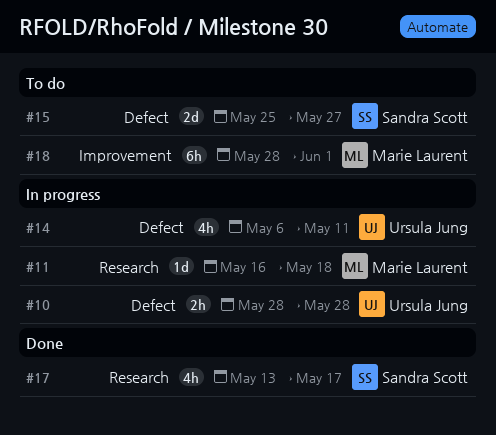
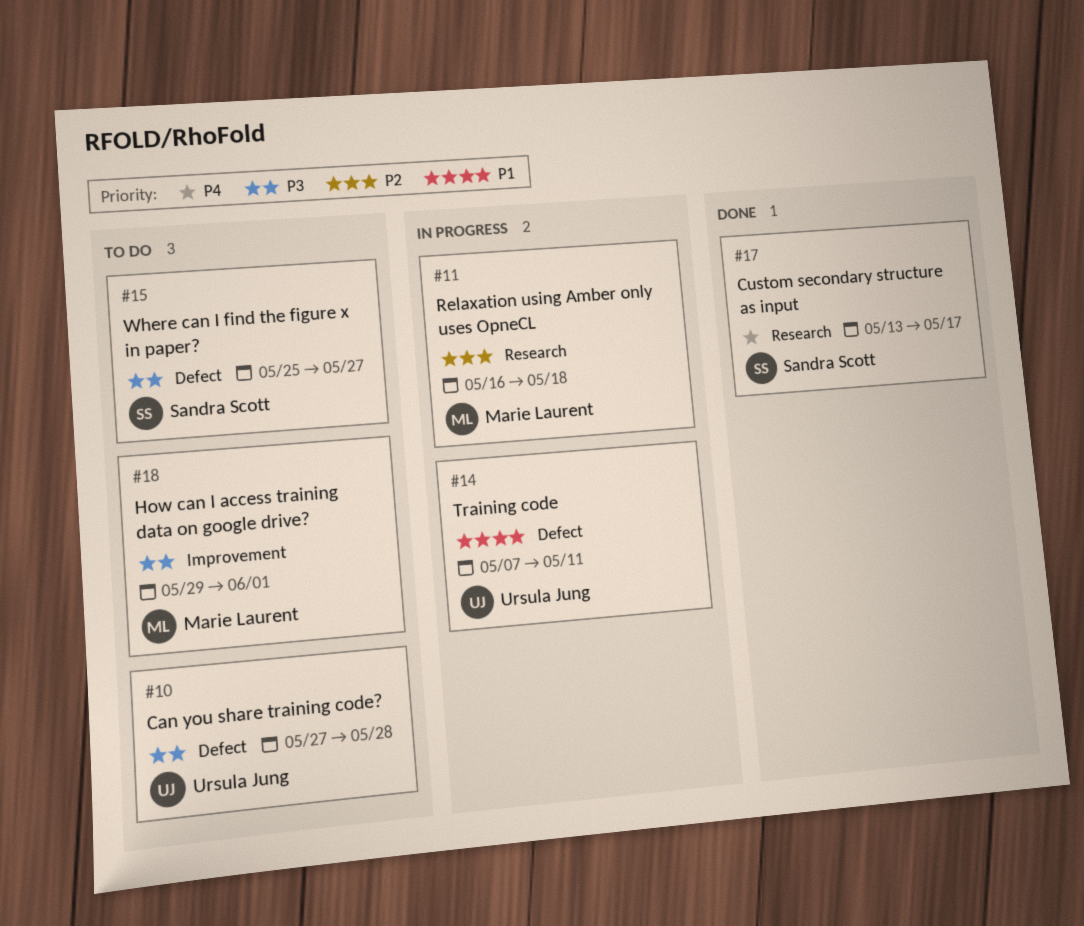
#10, status: In progress -> To do
#10, start: May 28 -> May 27
#14, start: May 6 -> May 7
#18, start: May 28 -> May 29

